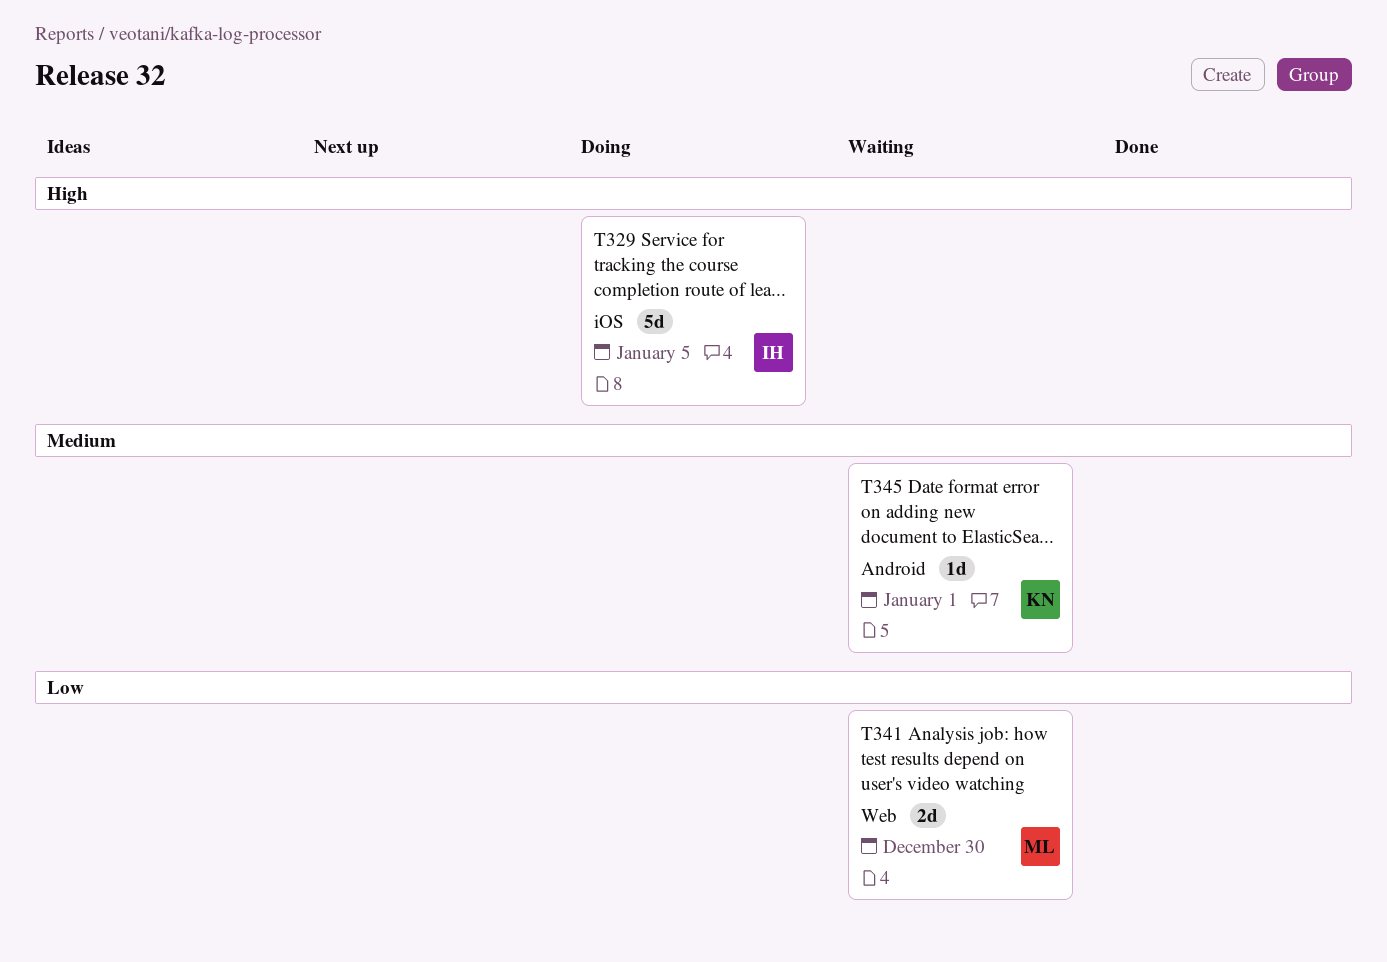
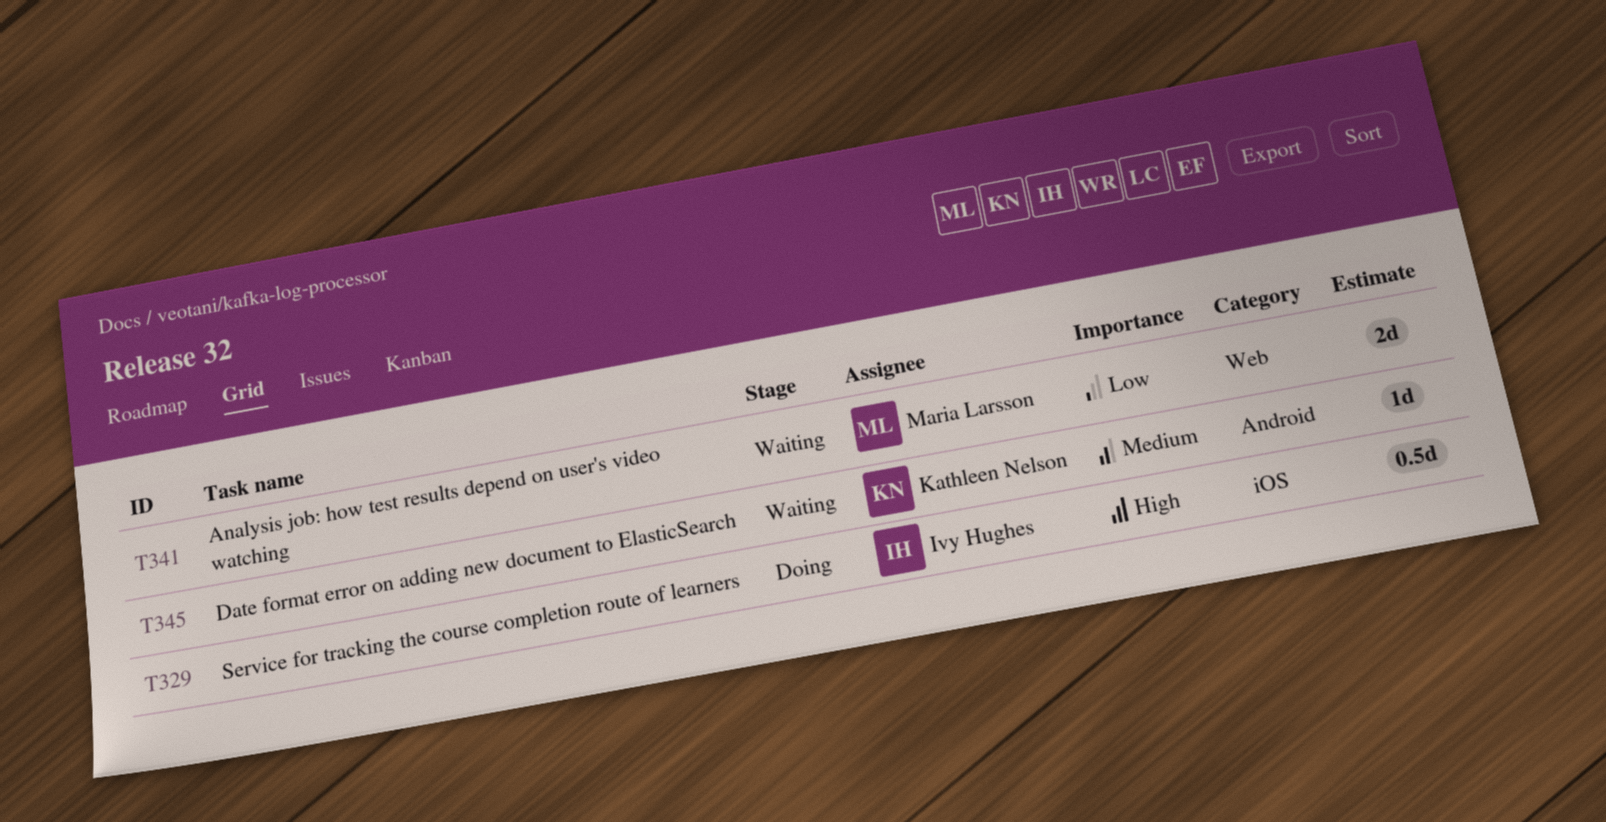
T329, estimate: 5d -> 0.5d

